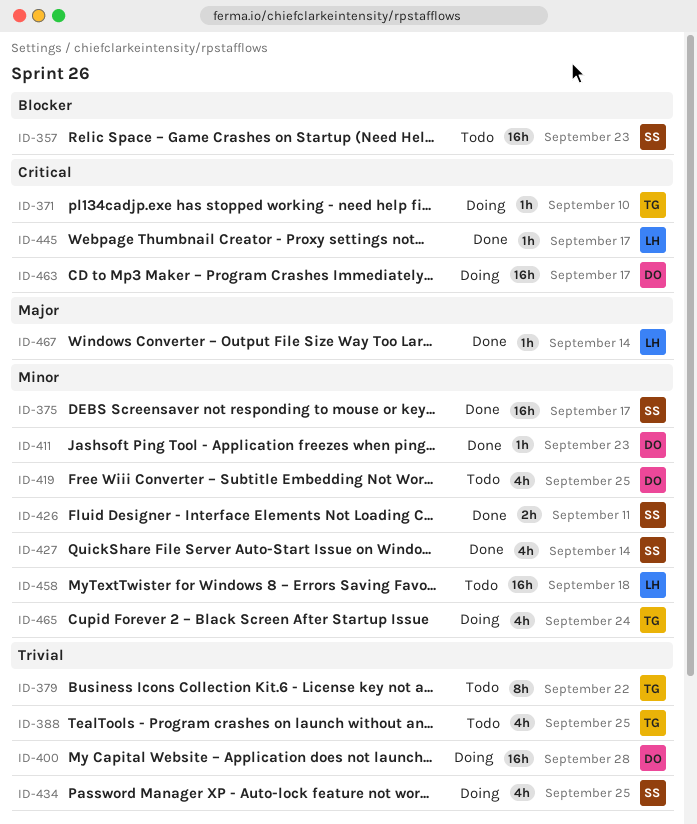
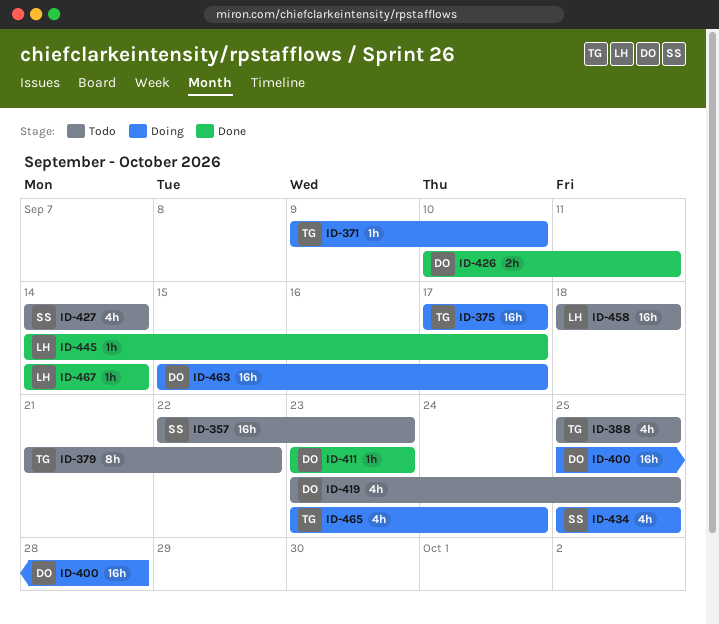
ID-375, status: Done -> Doing
ID-375, owner: SS -> TG
ID-426, owner: SS -> DO
ID-427, status: Done -> Todo

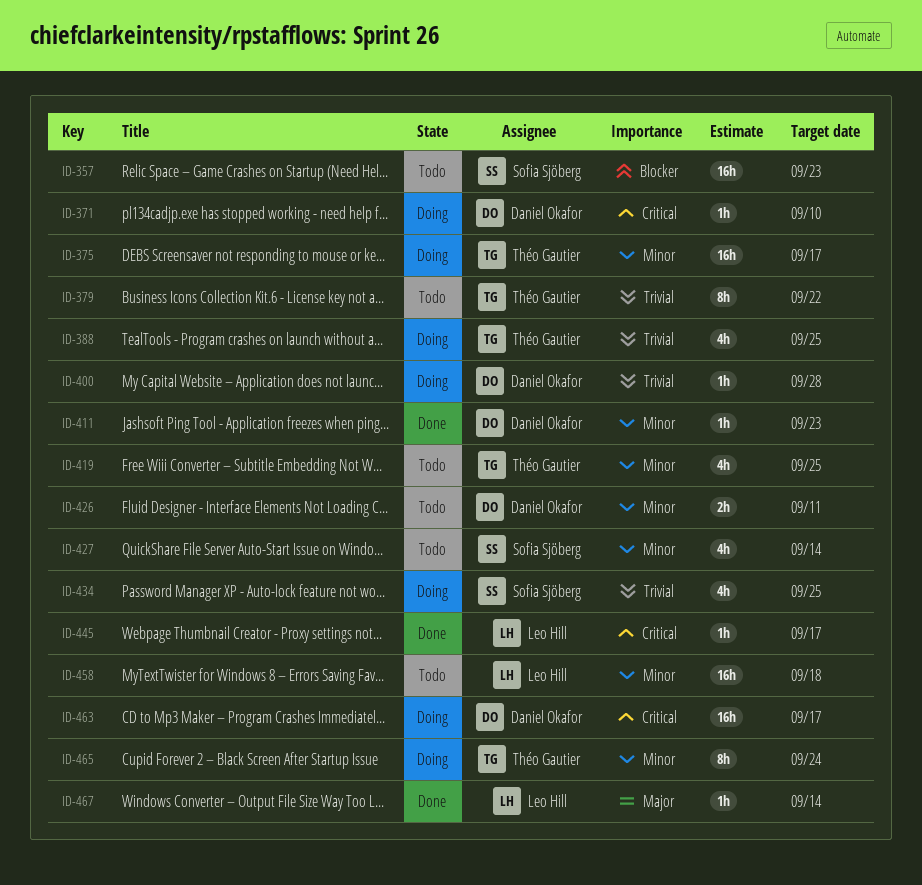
ID-371, owner: Théo Gautier -> Daniel Okafor
ID-388, status: Todo -> Doing
ID-400, estimate: 16h -> 1h
ID-419, owner: Daniel Okafor -> Théo Gautier
ID-426, status: Done -> Todo
ID-465, estimate: 4h -> 8h

